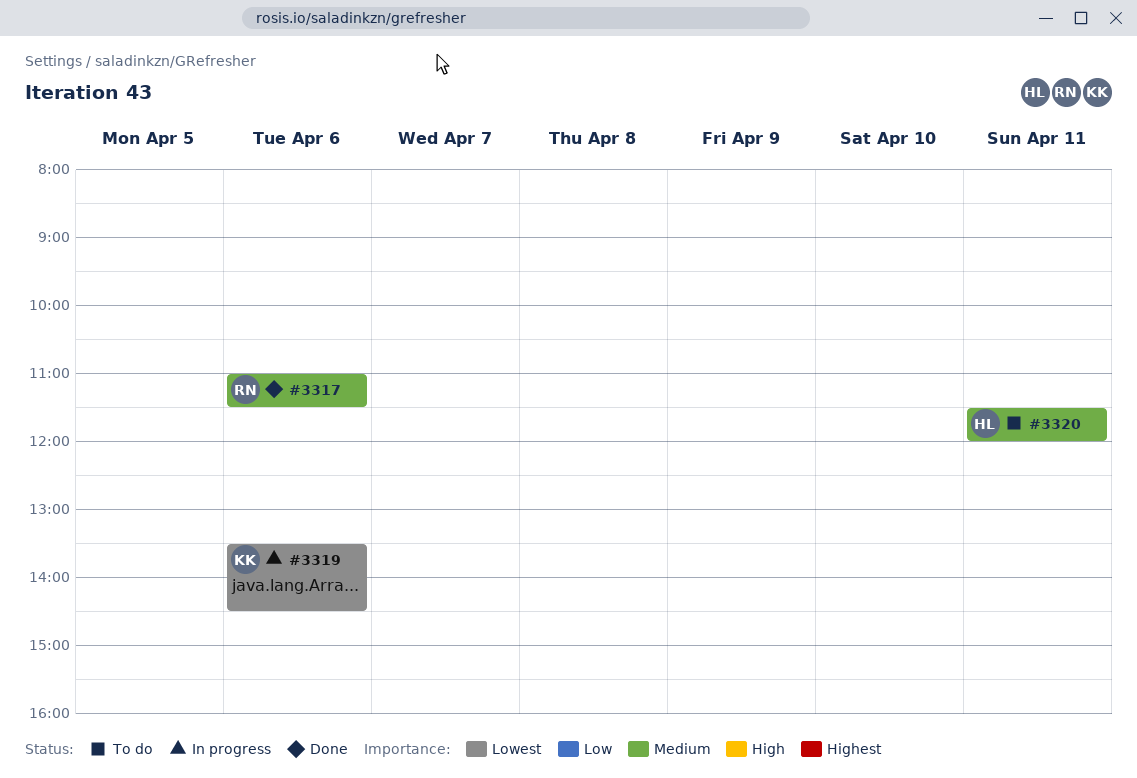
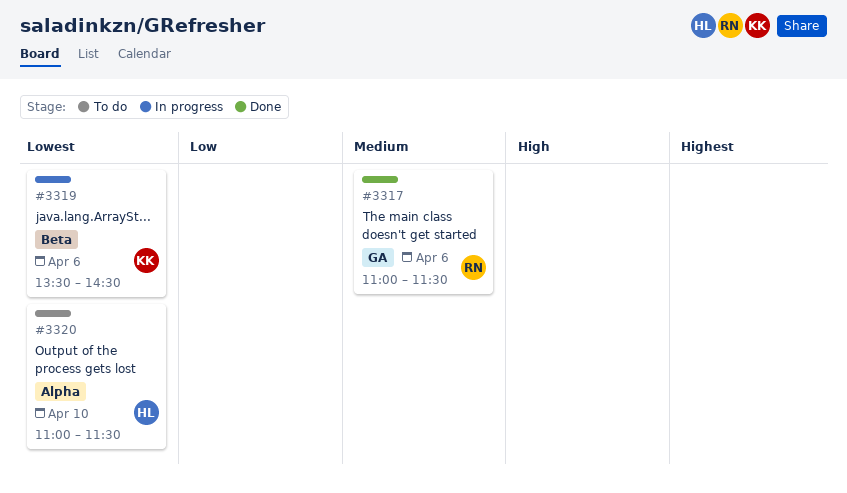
#3320, priority: Medium -> Lowest
#3320, day: Apr 11 -> Apr 10
#3320, begins: 11:30 -> 11:00
#3320, ends: 12:00 -> 11:30

